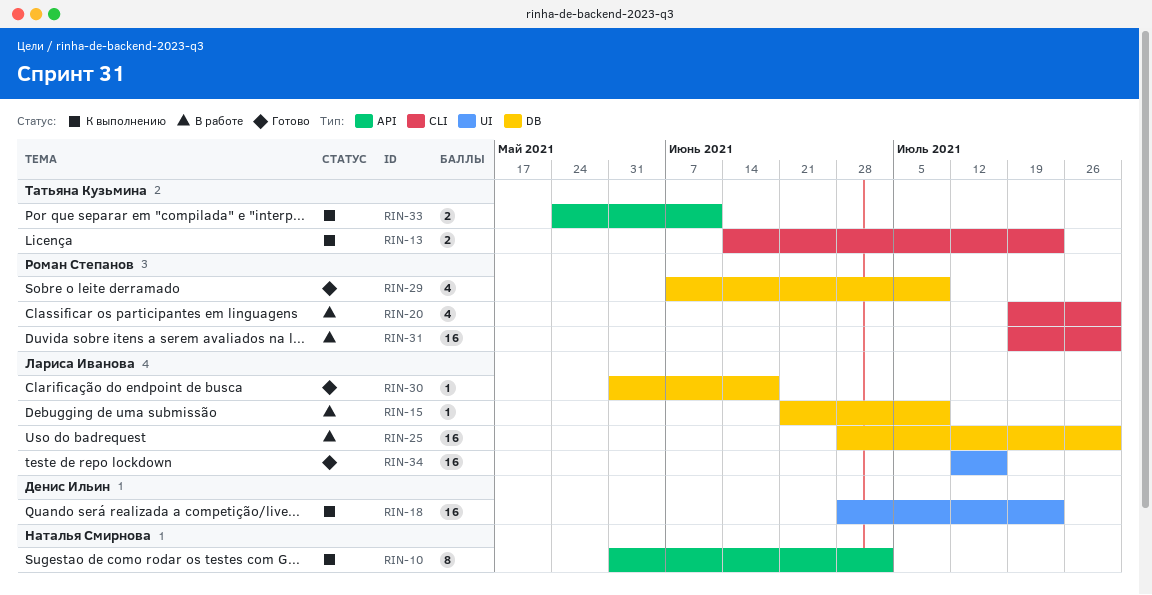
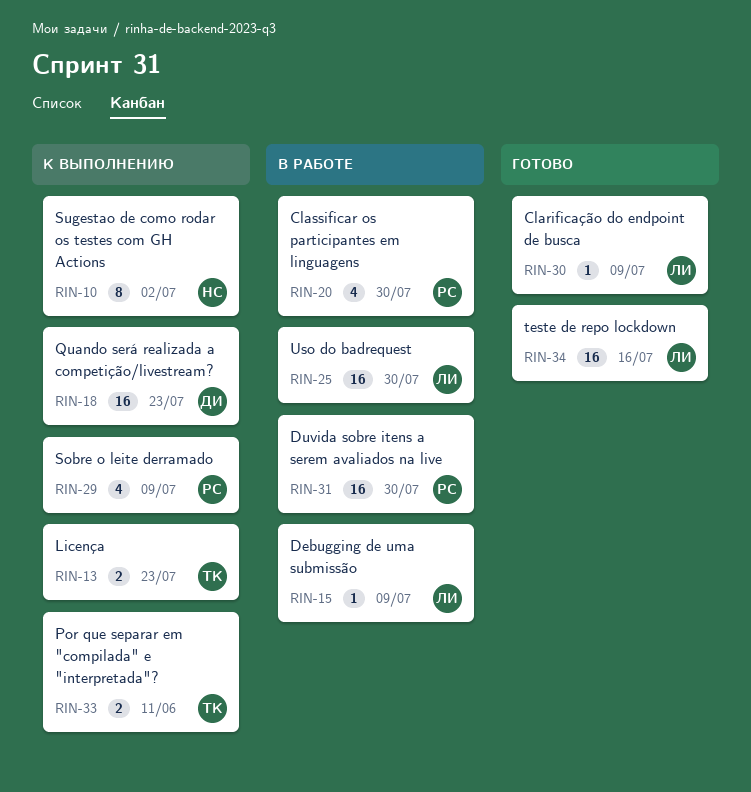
RIN-29, status: Готово -> К выполнению
RIN-30, due: Jun 18 -> Jul 9

